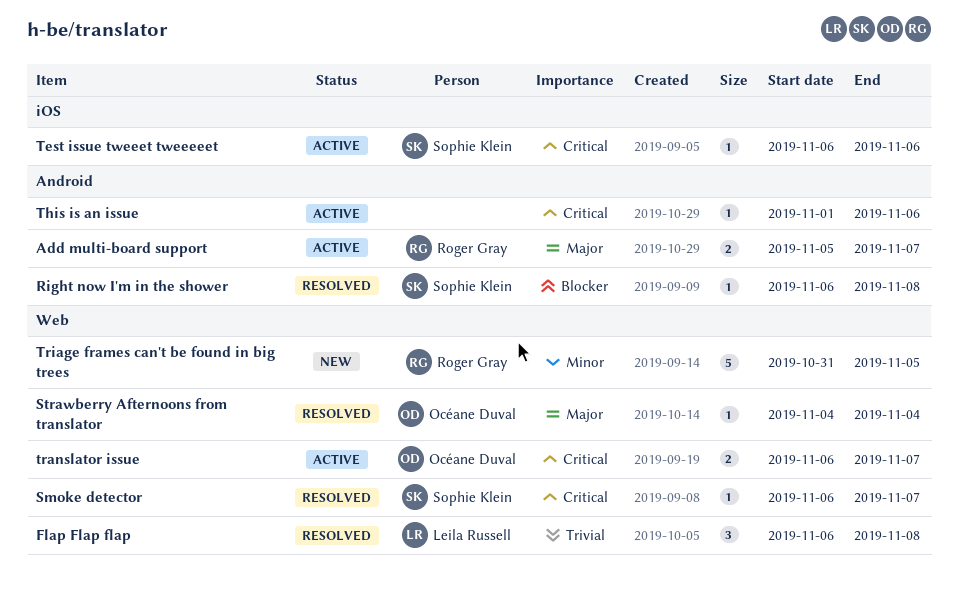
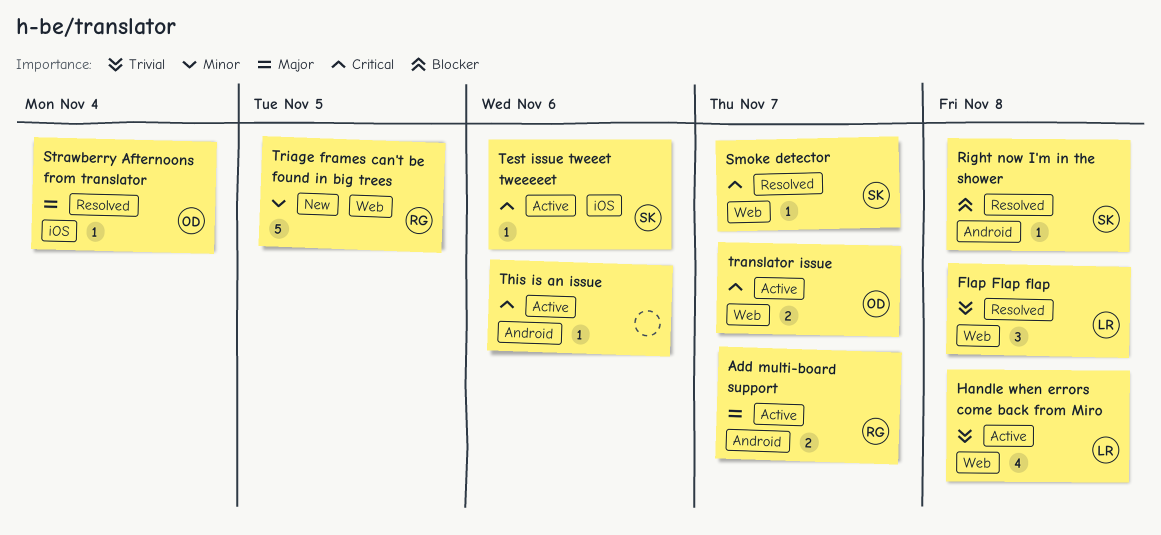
Handle when errors come back from Miro: none -> present
Strawberry Afternoons from translator, label: Web -> iOS

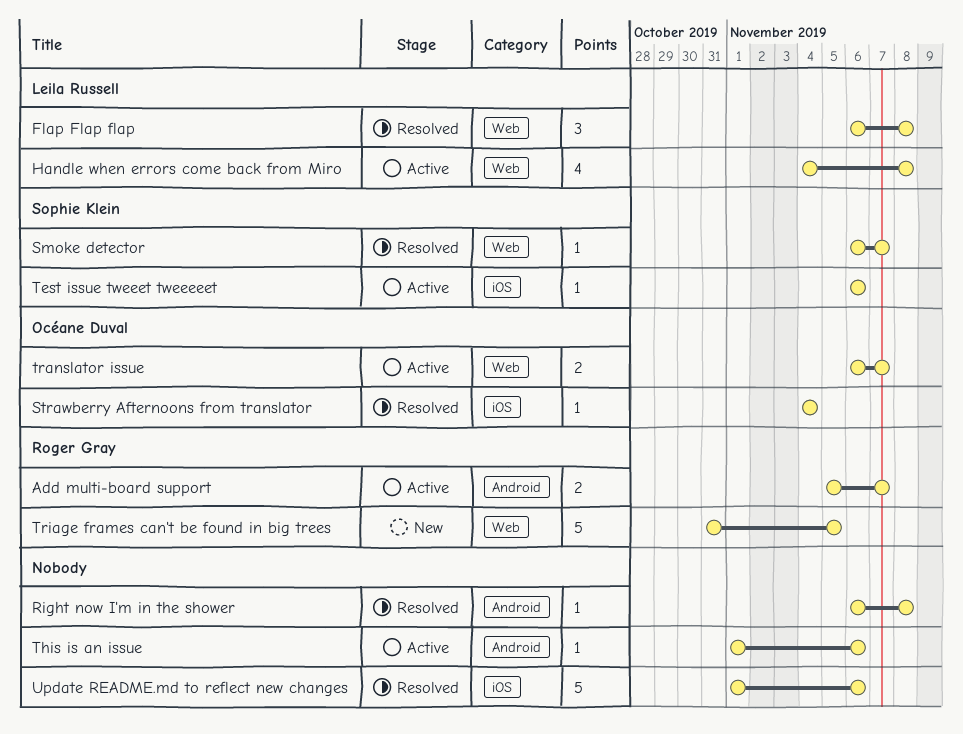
Right now I'm in the shower, owner: Sophie Klein -> none
Update README.md to reflect new changes: none -> present

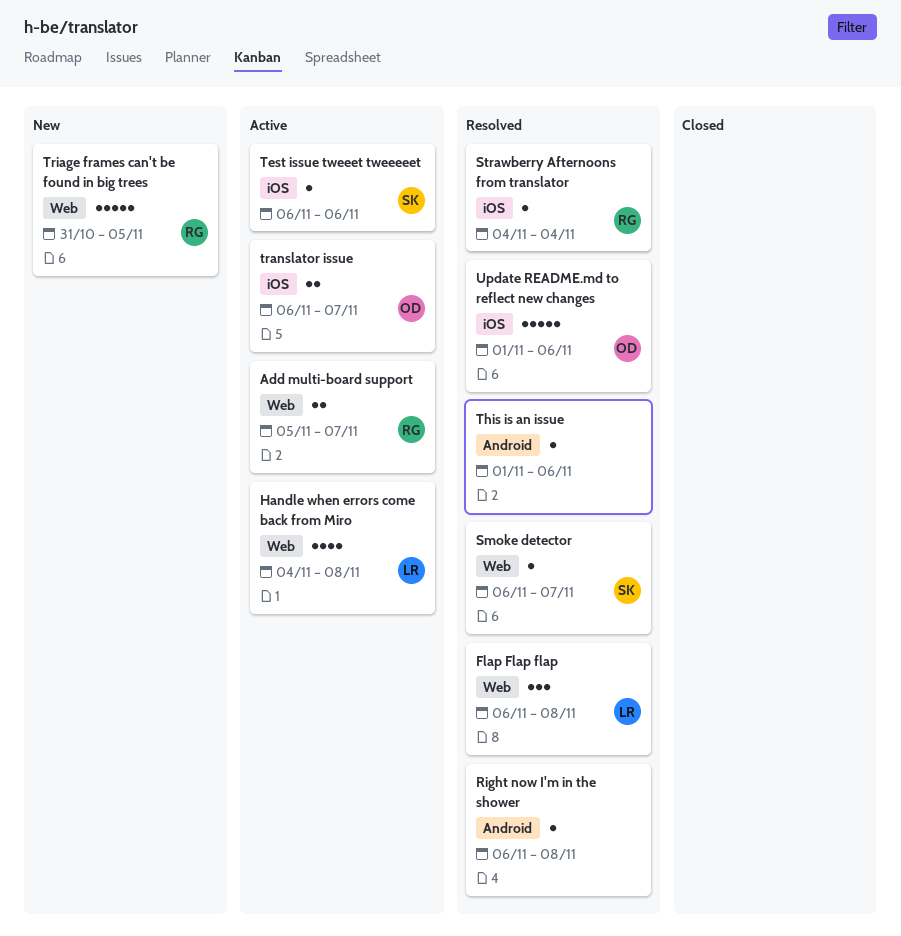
Add multi-board support, label: Android -> Web
Strawberry Afternoons from translator, owner: Océane Duval -> Roger Gray
This is an issue, status: Active -> Resolved
translator issue, label: Web -> iOS
Update README.md to reflect new changes, owner: none -> Océane Duval

